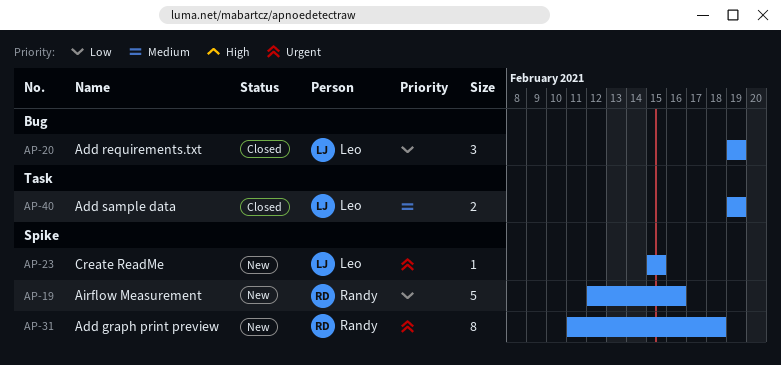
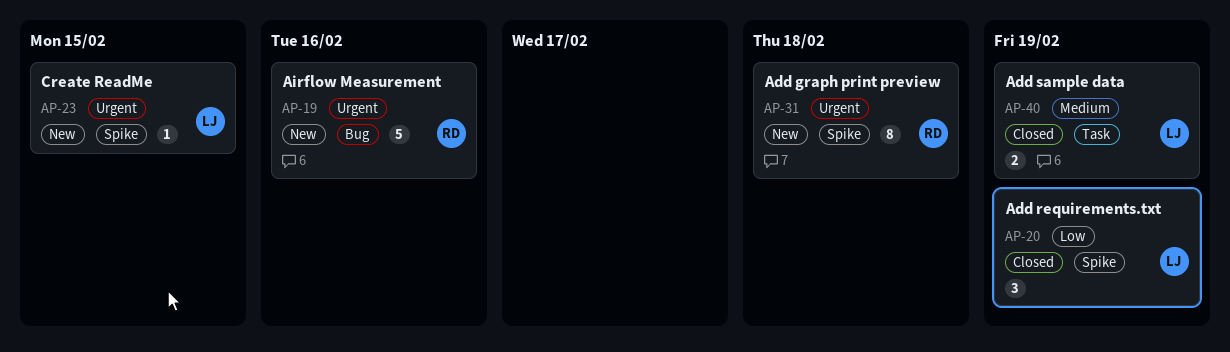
AP-19, priority: Low -> Urgent
AP-19, label: Spike -> Bug
AP-20, label: Bug -> Spike

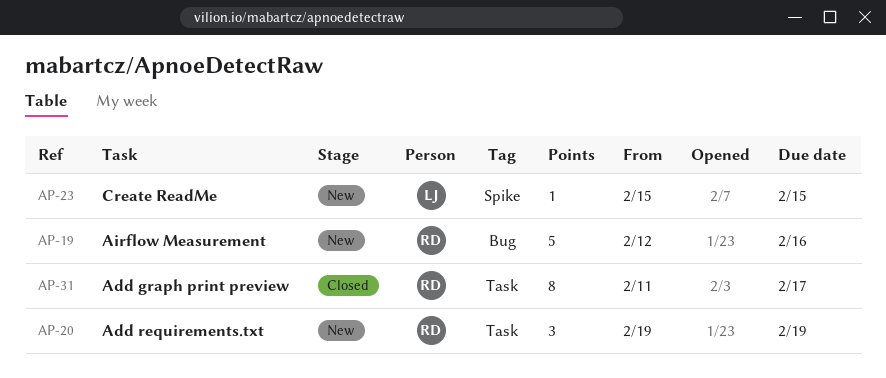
AP-20, status: Closed -> New
AP-20, owner: LJ -> RD
AP-20, label: Spike -> Task
AP-31, status: New -> Closed
AP-31, label: Spike -> Task
AP-31, due: Feb 18 -> Feb 17
AP-40: present -> none

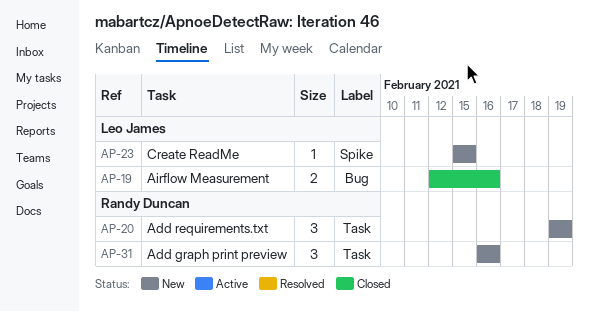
AP-19, status: New -> Closed
AP-19, owner: Randy Duncan -> Leo James
AP-19, estimate: 5 -> 2
AP-31, status: Closed -> New
AP-31, estimate: 8 -> 3
AP-31, start: Feb 11 -> Feb 16
AP-31, due: Feb 17 -> Feb 16

